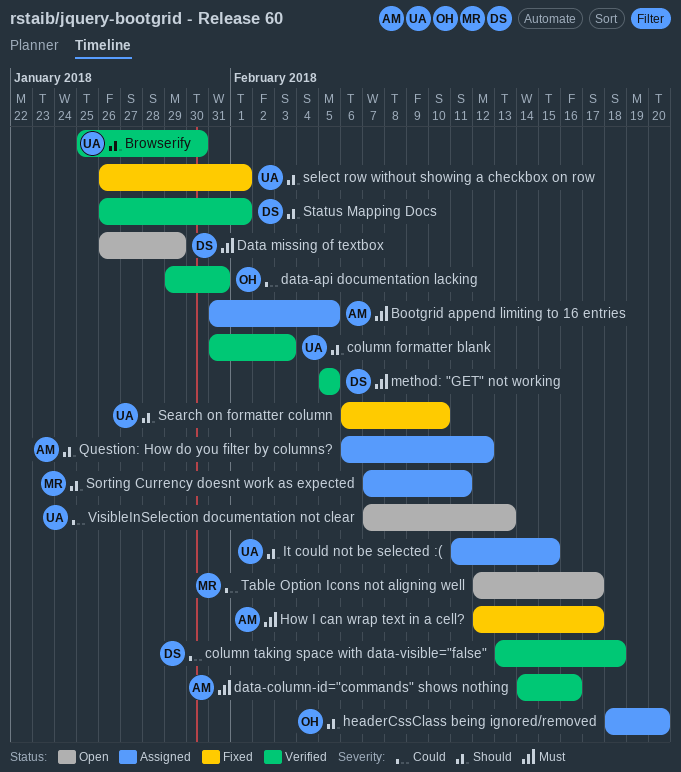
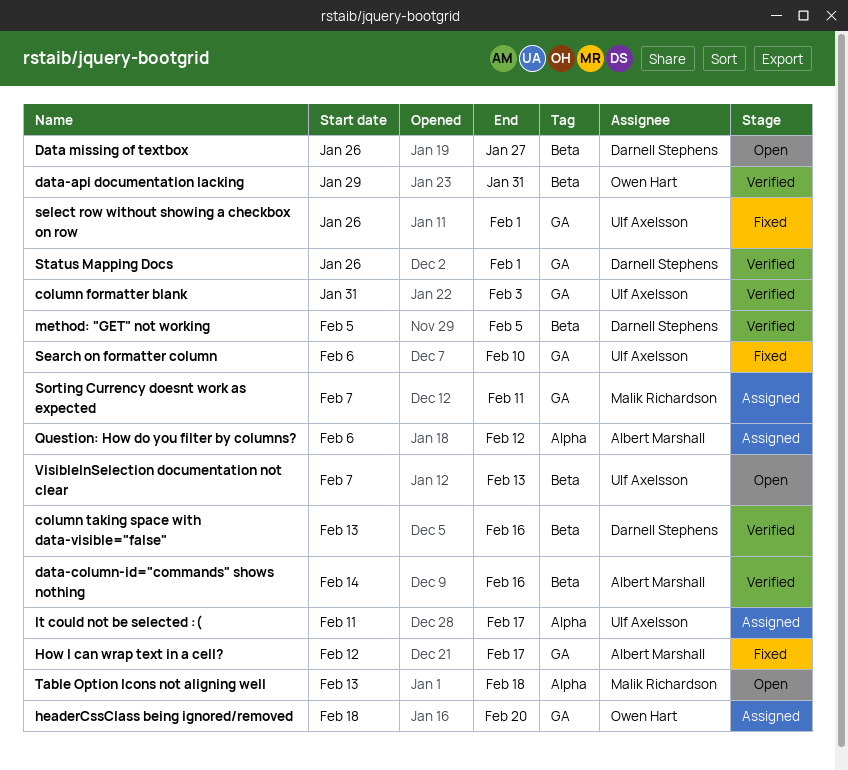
Bootgrid append limiting to 16 entries: present -> none
Browserify: present -> none
column taking space with data-visible="false", due: Feb 18 -> Feb 16
Data missing of textbox, due: Jan 29 -> Jan 27
It could not be selected :(, due: Feb 15 -> Feb 17
Table Option Icons not aligning well, start: Feb 12 -> Feb 13
Table Option Icons not aligning well, due: Feb 17 -> Feb 18

